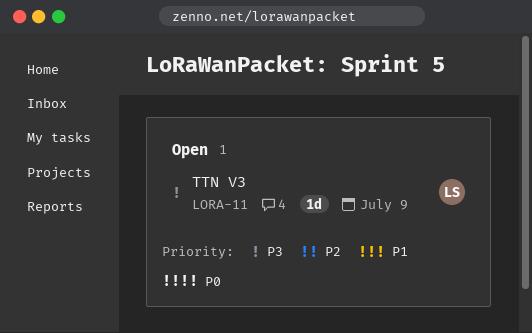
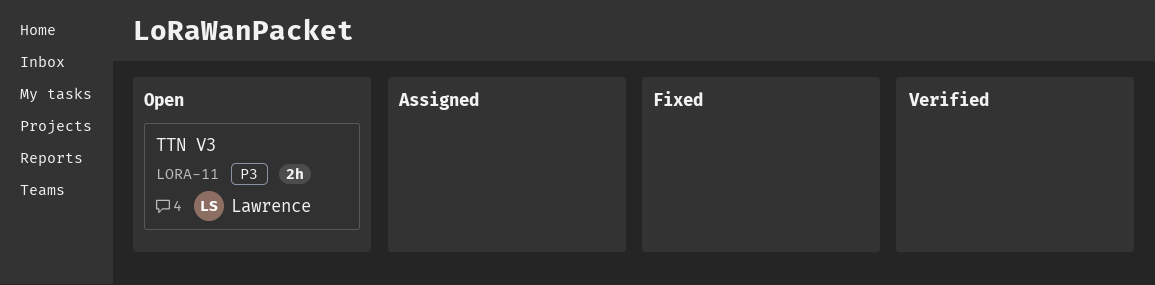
LORA-11, estimate: 1d -> 2h

